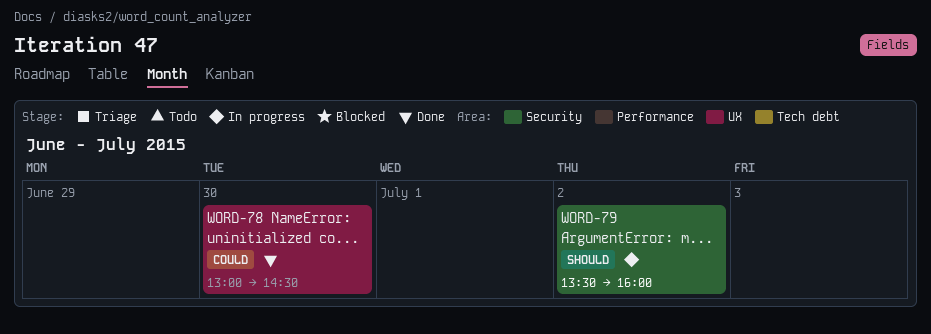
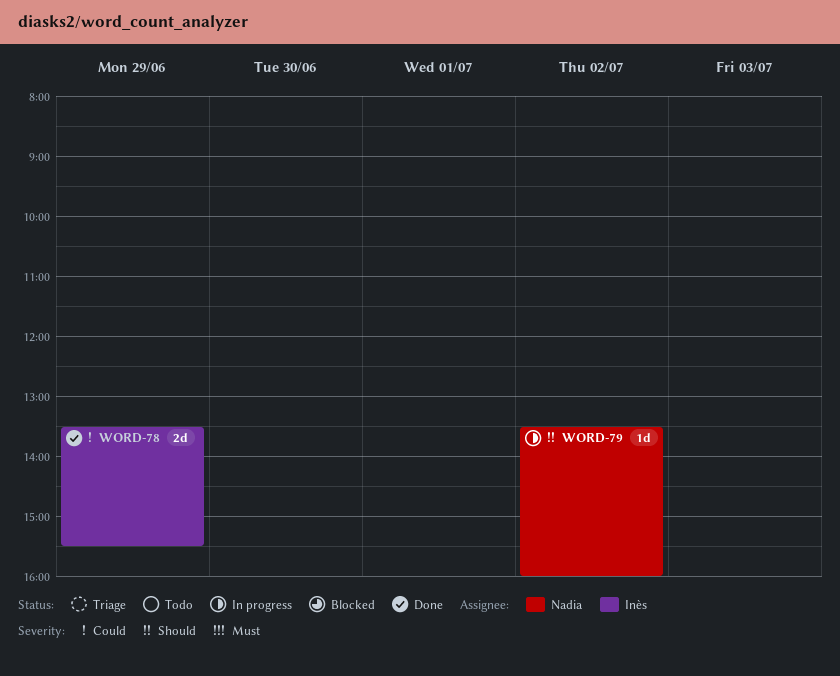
WORD-78, day: Jun 30 -> Jun 29
WORD-78, begins: 13:00 -> 13:30
WORD-78, ends: 14:30 -> 15:30

